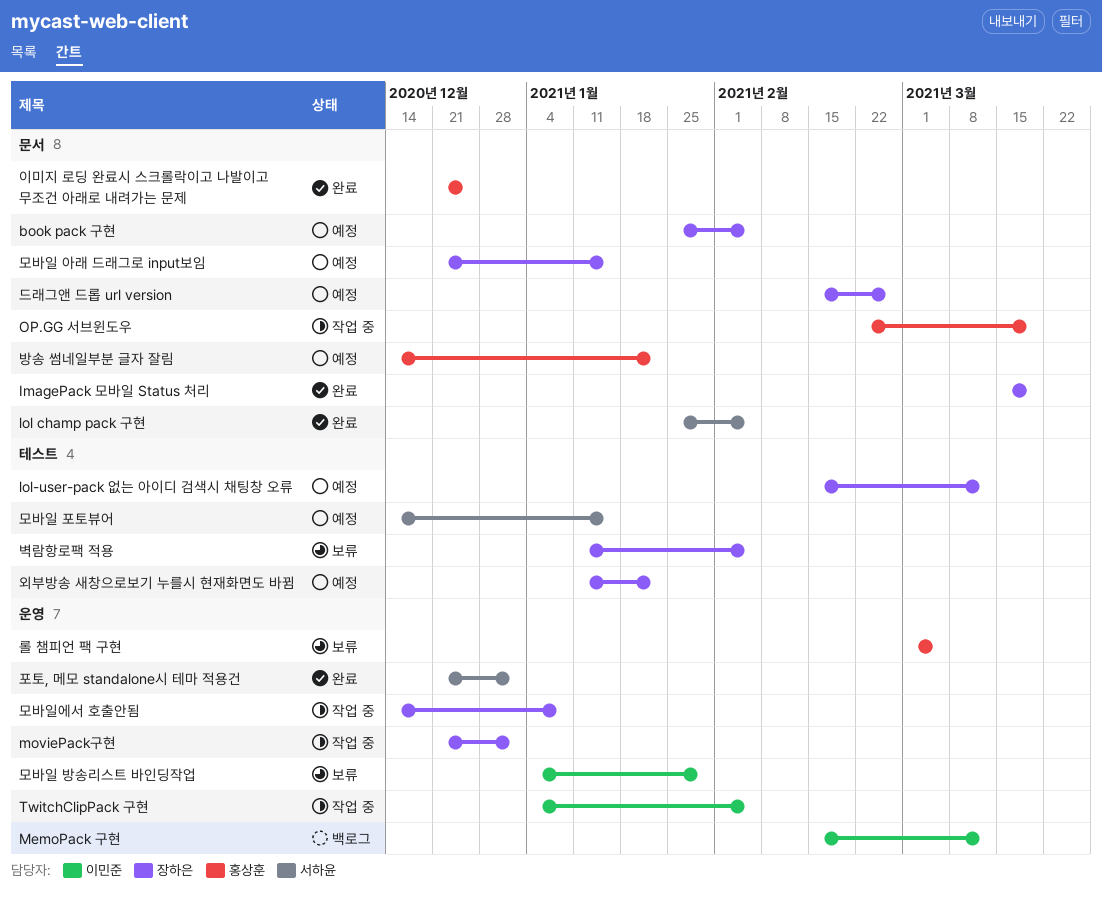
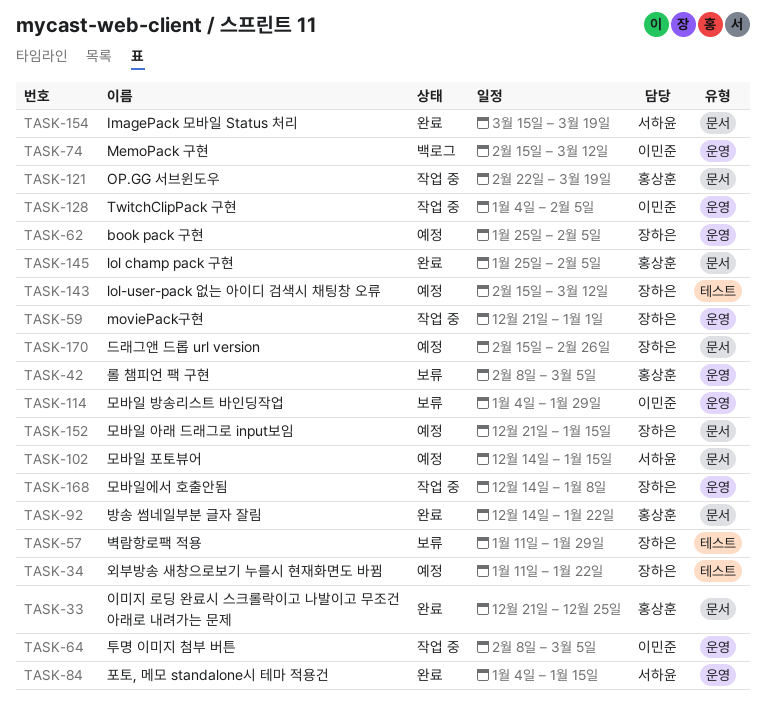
book pack 구현, label: 문서 -> 운영
ImagePack 모바일 Status 처리, owner: 장하은 -> 서하윤
lol champ pack 구현, owner: 서하윤 -> 홍상훈
롤 챔피언 팩 구현, start: Mar 1 -> Feb 8
모바일 포토뷰어, label: 테스트 -> 문서
방송 썸네일부분 글자 잘림, status: 예정 -> 완료
벽람항로팩 적용, due: Feb 5 -> Jan 29
투명 이미지 첨부 버튼: none -> present
포토, 메모 standalone시 테마 적용건, start: Dec 21 -> Jan 4
포토, 메모 standalone시 테마 적용건, due: Jan 1 -> Jan 15

